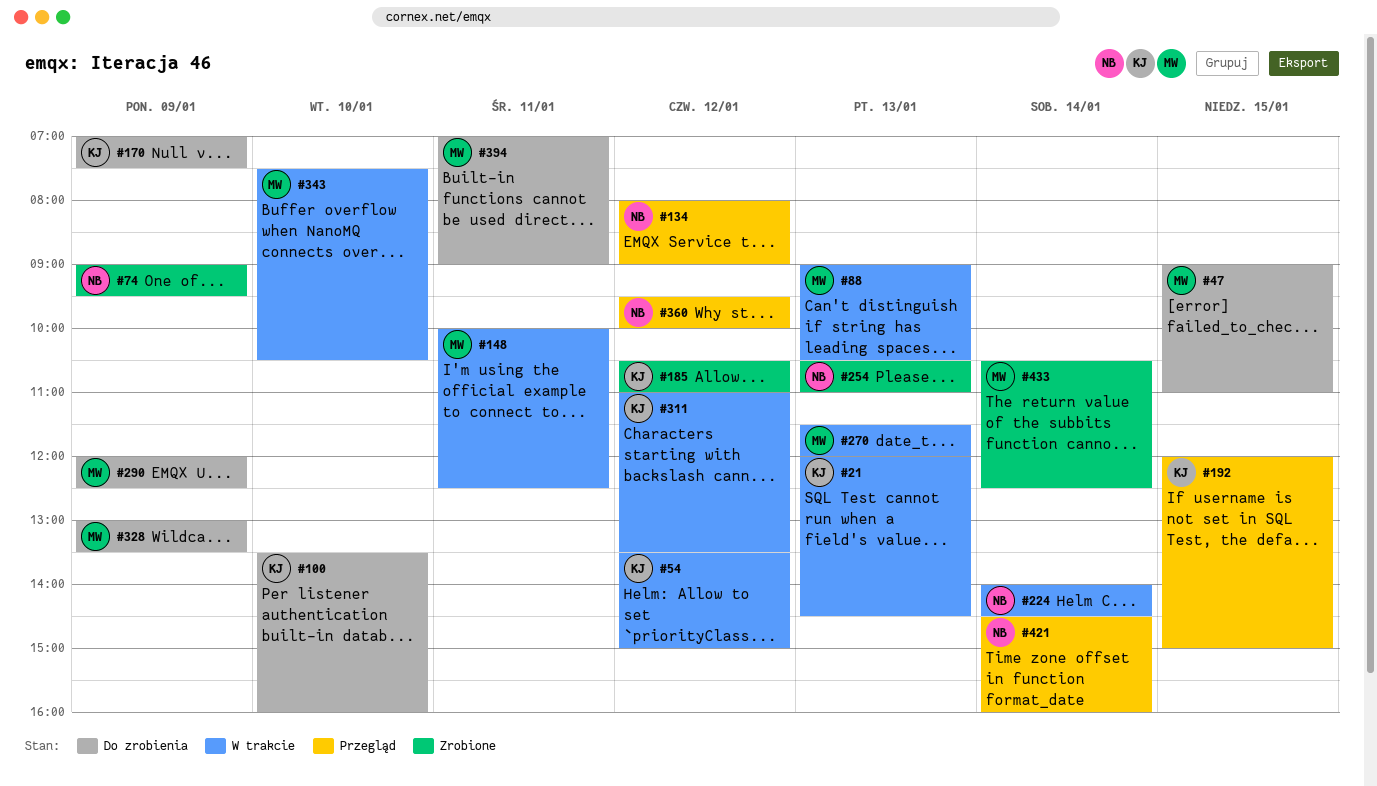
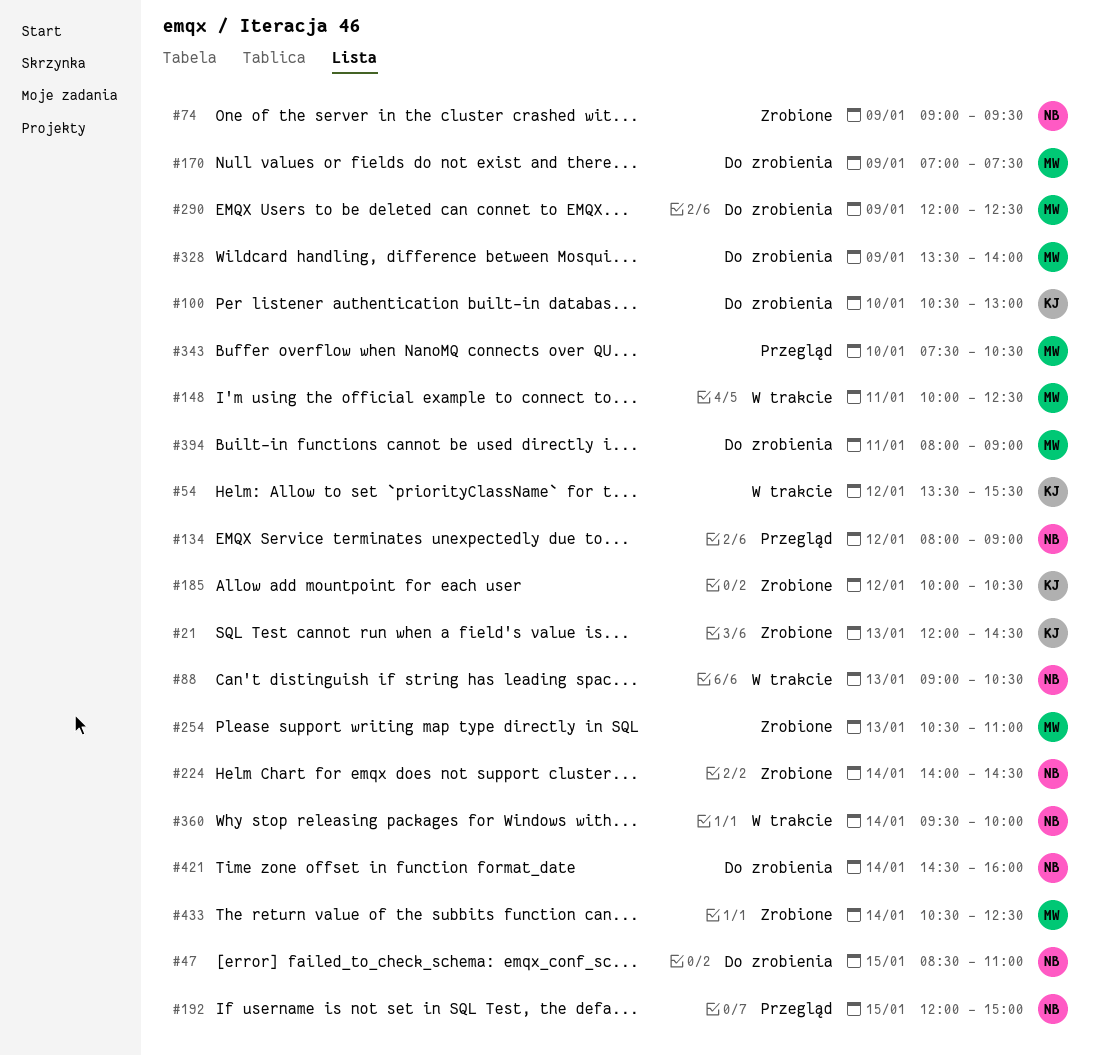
#21, status: W trakcie -> Zrobione
#47, owner: MW -> NB
#47, begins: 09:00 -> 08:30
#54, ends: 15:00 -> 15:30
#88, owner: MW -> NB
#100, begins: 13:30 -> 10:30
#100, ends: 16:00 -> 13:00
#170, owner: KJ -> MW
#185, begins: 10:30 -> 10:00
#185, ends: 11:00 -> 10:30
#192, owner: KJ -> NB
#224, status: W trakcie -> Zrobione
#254, owner: NB -> MW
#270: present -> none
#311: present -> none
#328, begins: 13:00 -> 13:30
#328, ends: 13:30 -> 14:00
#343, status: W trakcie -> Przegląd
#360, status: Przegląd -> W trakcie
#360, day: Jan 12 -> Jan 14
#394, begins: 07:00 -> 08:00
#421, status: Przegląd -> Do zrobienia

